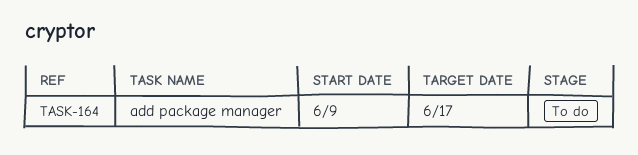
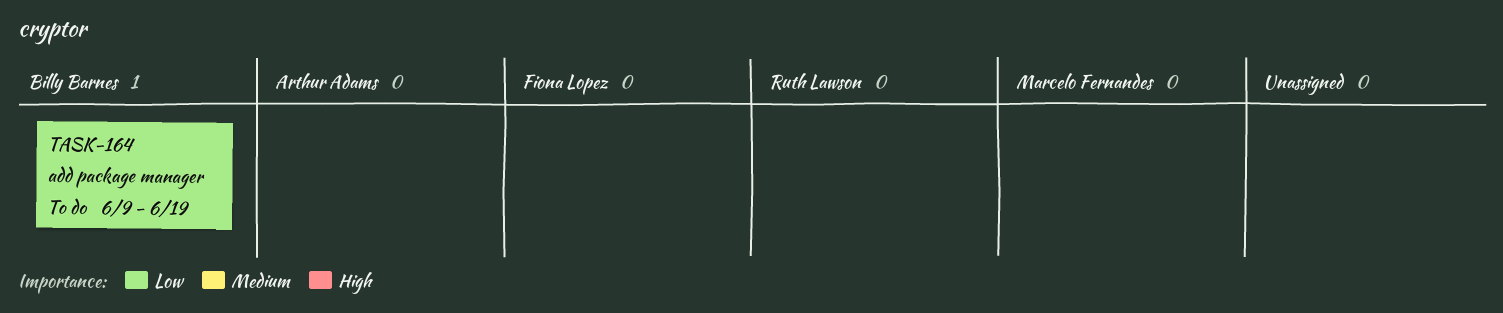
TASK-164, due: Jun 17 -> Jun 19

